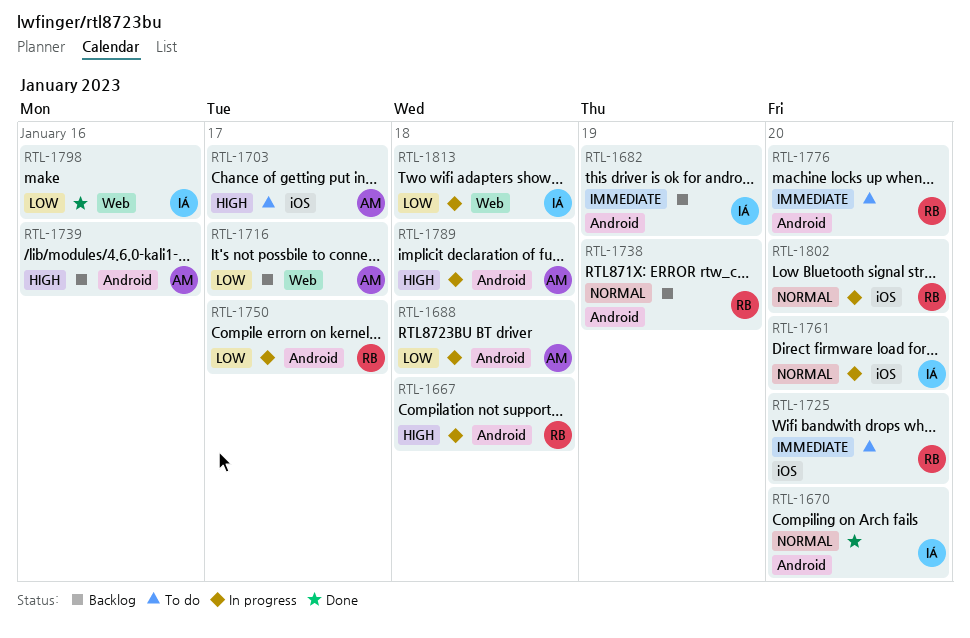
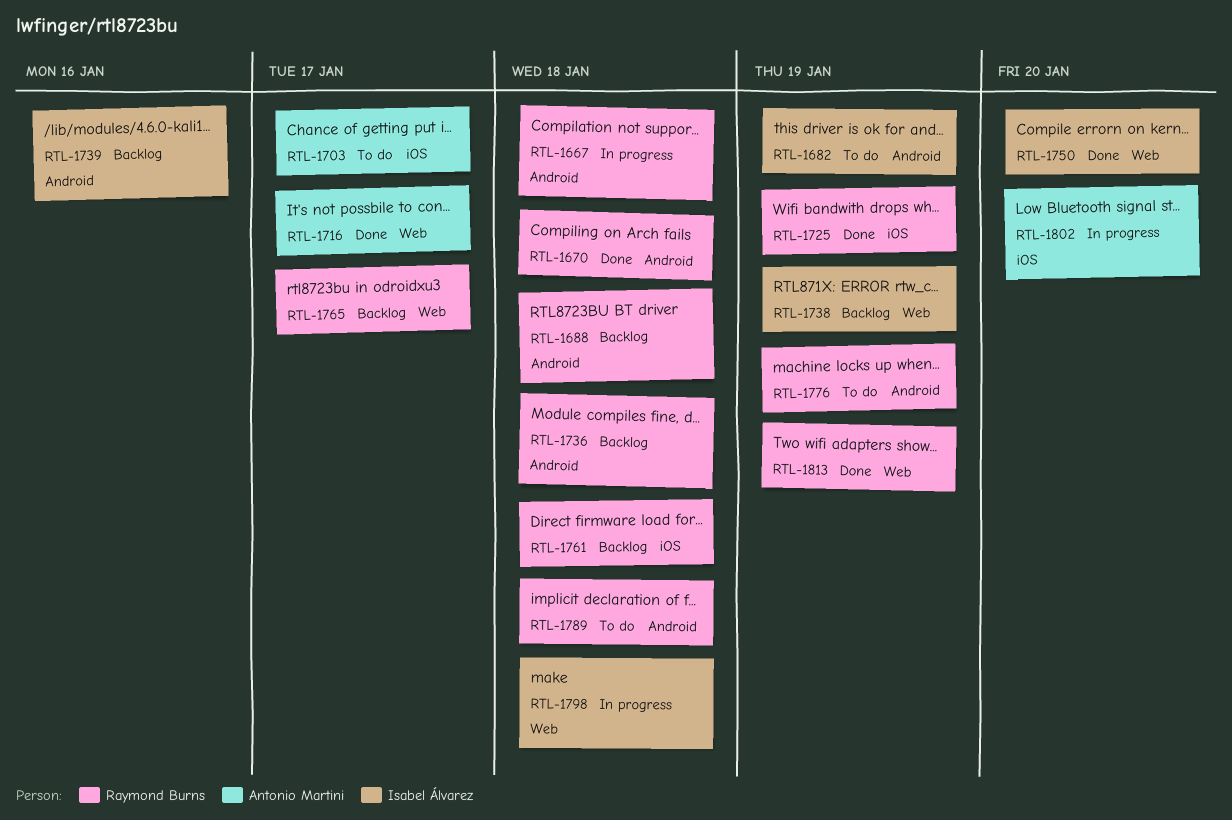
RTL-1670, owner: Isabel Álvarez -> Raymond Burns
RTL-1670, due: Jan 20 -> Jan 18
RTL-1682, status: Backlog -> To do
RTL-1688, status: In progress -> Backlog
RTL-1688, owner: Antonio Martini -> Raymond Burns
RTL-1716, status: Backlog -> Done
RTL-1725, status: To do -> Done
RTL-1725, due: Jan 20 -> Jan 19
RTL-1736: none -> present
RTL-1738, owner: Raymond Burns -> Isabel Álvarez
RTL-1738, label: Android -> Web
RTL-1739, owner: Antonio Martini -> Isabel Álvarez
RTL-1750, status: In progress -> Done
RTL-1750, owner: Raymond Burns -> Isabel Álvarez
RTL-1750, label: Android -> Web
RTL-1750, due: Jan 17 -> Jan 20
RTL-1761, status: In progress -> Backlog
RTL-1761, owner: Isabel Álvarez -> Raymond Burns
RTL-1761, due: Jan 20 -> Jan 18
RTL-1765: none -> present
RTL-1776, due: Jan 20 -> Jan 19
RTL-1789, status: In progress -> To do
RTL-1789, owner: Antonio Martini -> Raymond Burns
RTL-1798, status: Done -> In progress
RTL-1798, due: Jan 16 -> Jan 18
RTL-1802, owner: Raymond Burns -> Antonio Martini
RTL-1813, status: In progress -> Done
RTL-1813, owner: Isabel Álvarez -> Raymond Burns
RTL-1813, due: Jan 18 -> Jan 19

